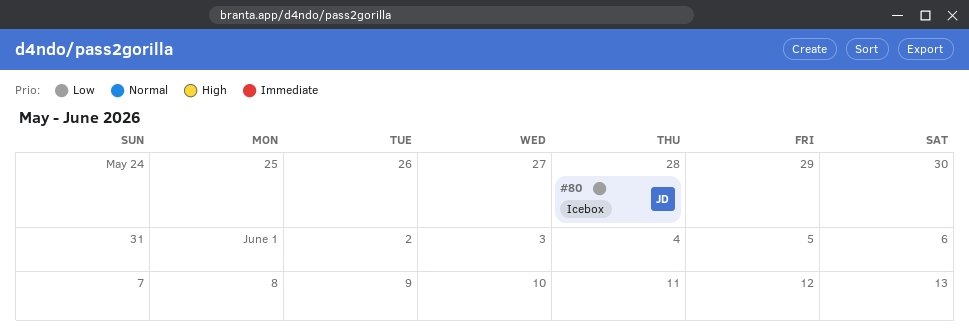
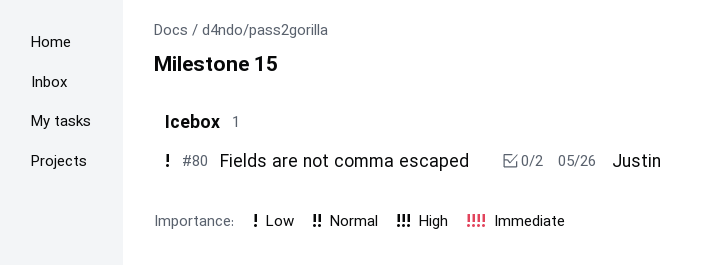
#80, due: May 28 -> May 26

